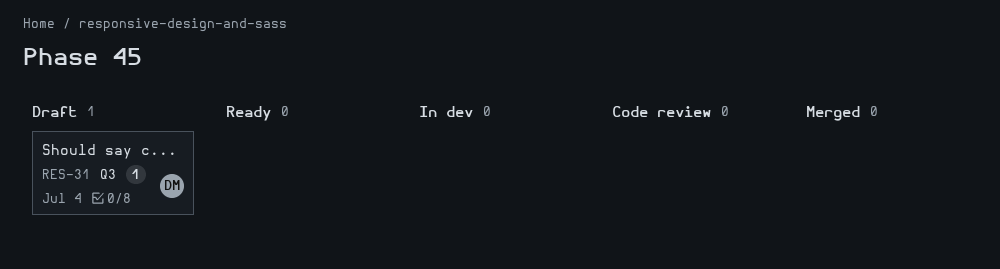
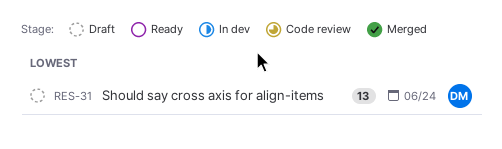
RES-31, estimate: 1 -> 13
RES-31, due: Jul 4 -> Jun 24

